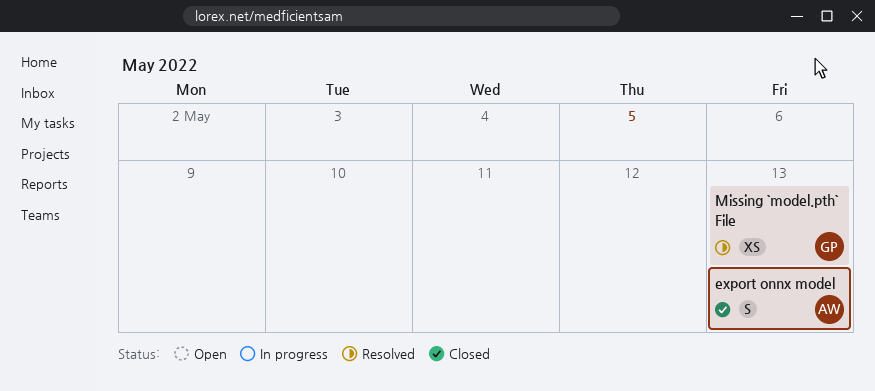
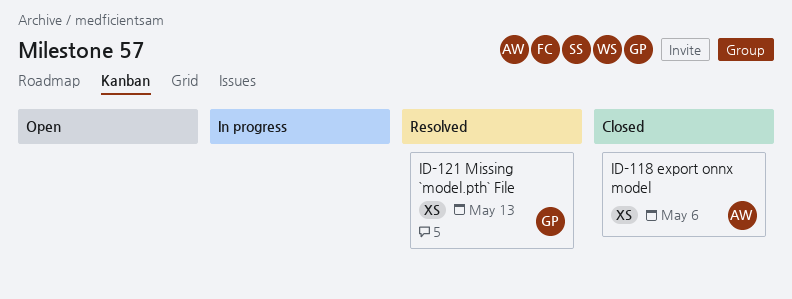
export onnx model, estimate: S -> XS
export onnx model, due: May 13 -> May 6

